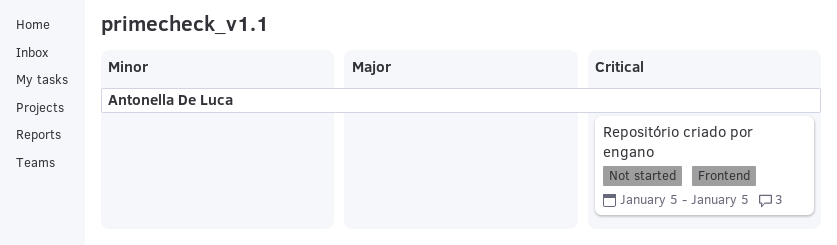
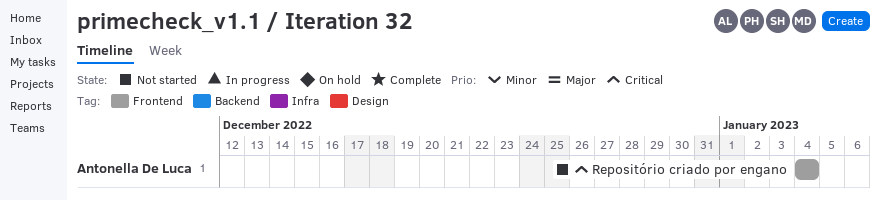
Repositório criado por engano, start: Jan 5 -> Jan 4
Repositório criado por engano, due: Jan 5 -> Jan 4

